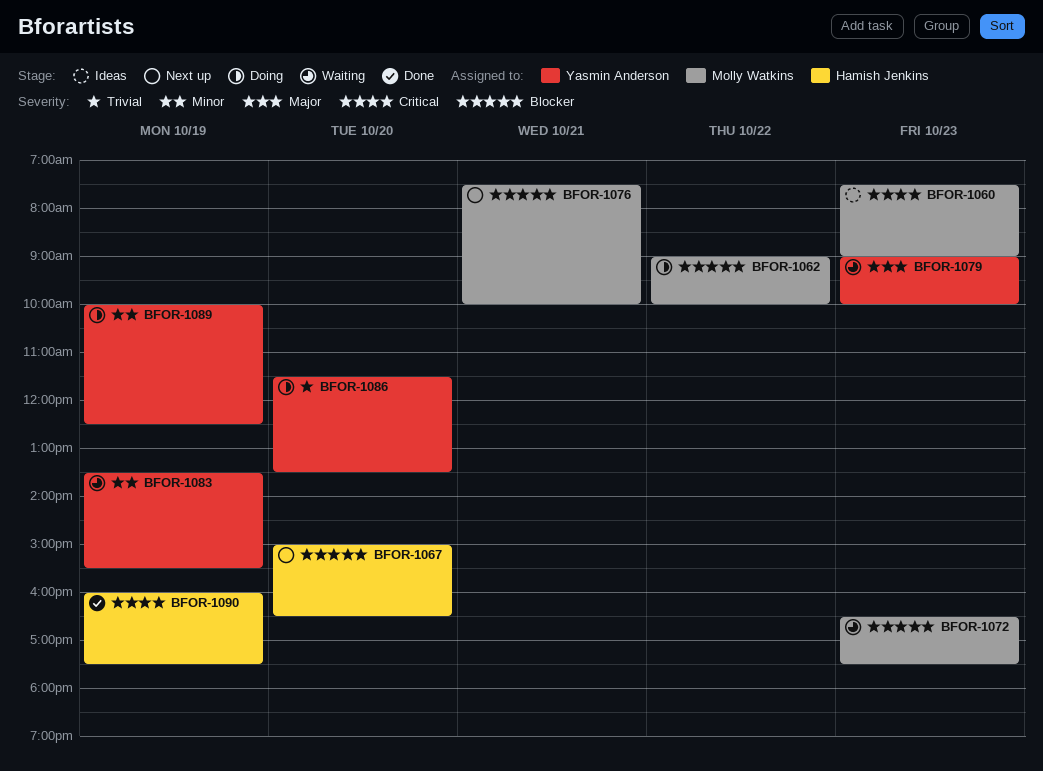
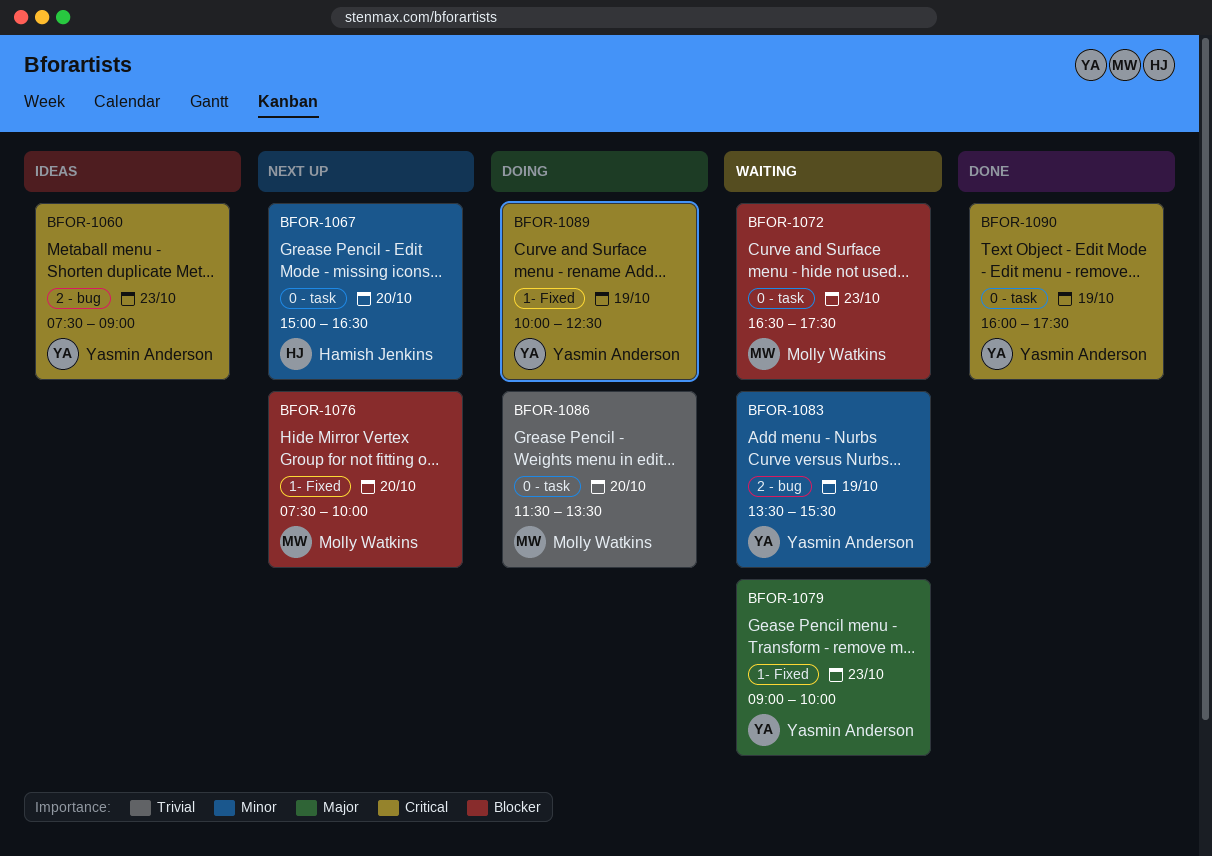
BFOR-1060, owner: Molly Watkins -> Yasmin Anderson
BFOR-1062: present -> none
BFOR-1067, priority: Blocker -> Minor
BFOR-1076, day: Oct 21 -> Oct 20
BFOR-1086, owner: Yasmin Anderson -> Molly Watkins
BFOR-1089, priority: Minor -> Critical
BFOR-1090, owner: Hamish Jenkins -> Yasmin Anderson

